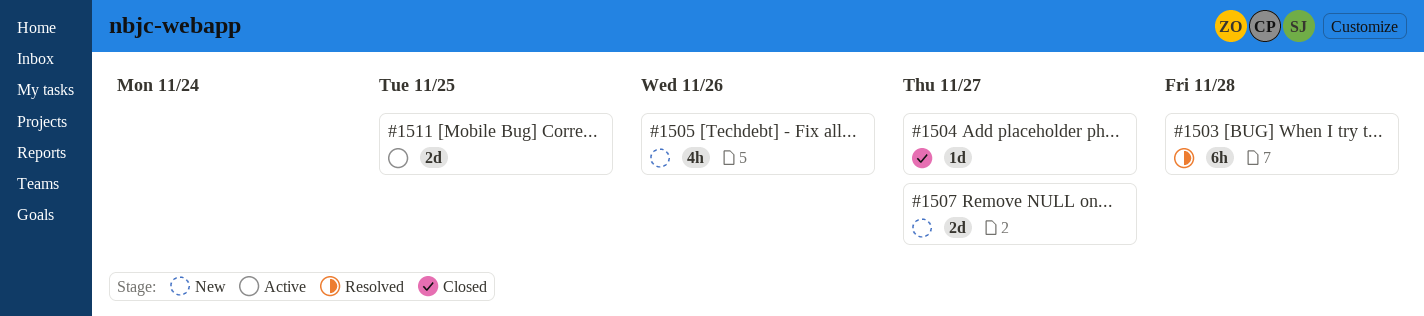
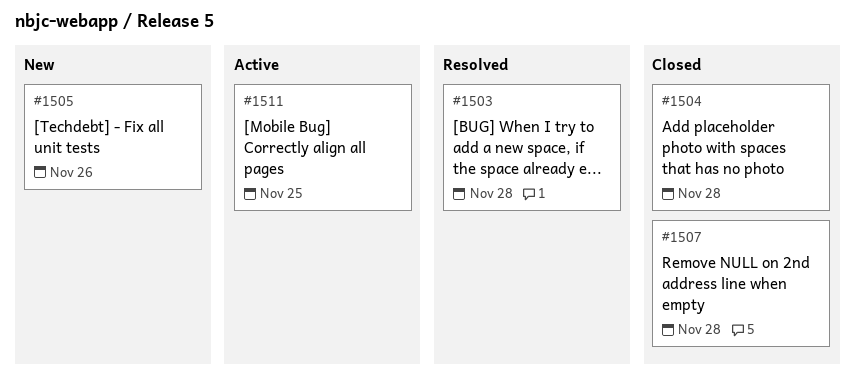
#1504, due: Nov 27 -> Nov 28
#1507, status: New -> Closed
#1507, due: Nov 27 -> Nov 28

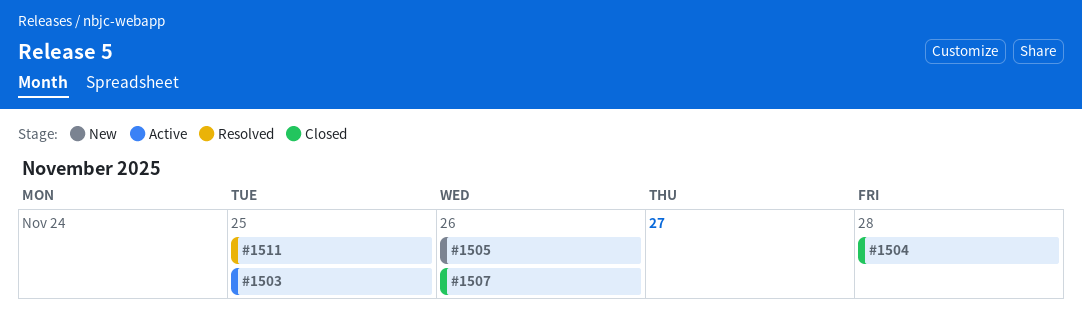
#1503, status: Resolved -> Active
#1503, due: Nov 28 -> Nov 25
#1507, due: Nov 28 -> Nov 26
#1511, status: Active -> Resolved

